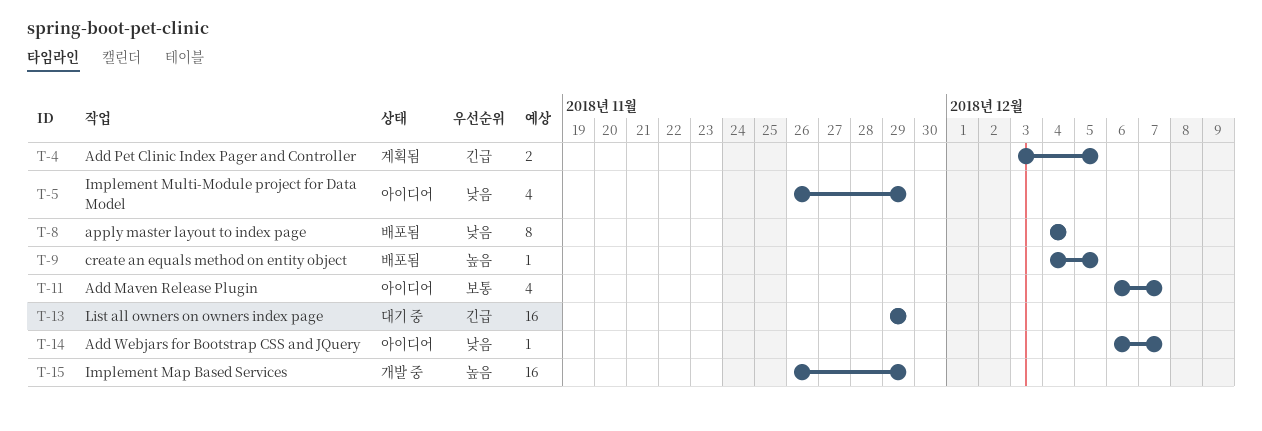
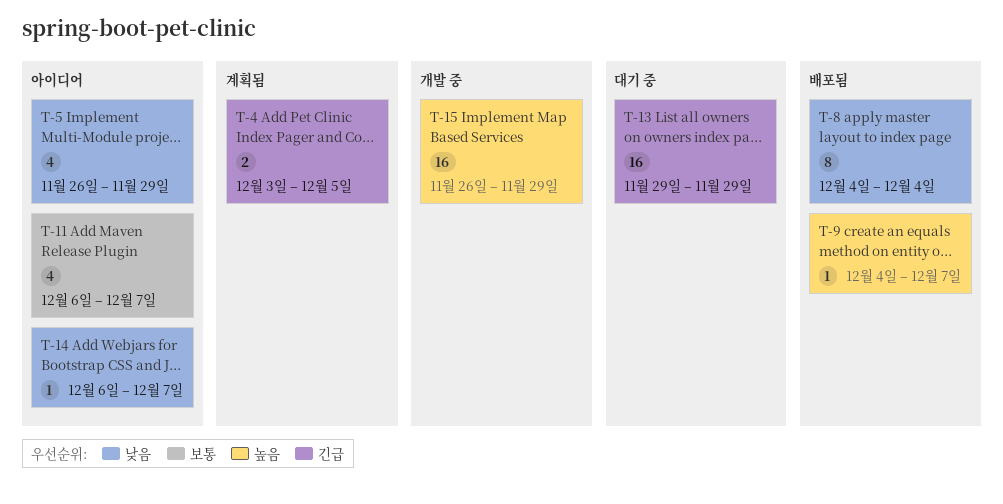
T-9, due: Dec 5 -> Dec 7

